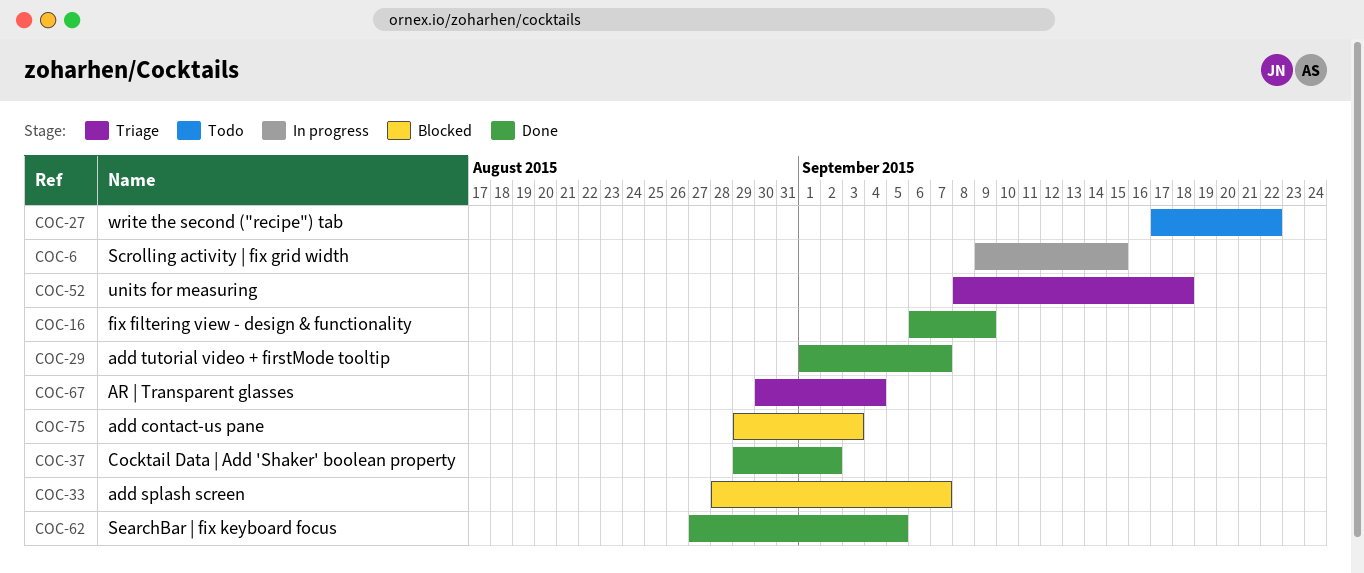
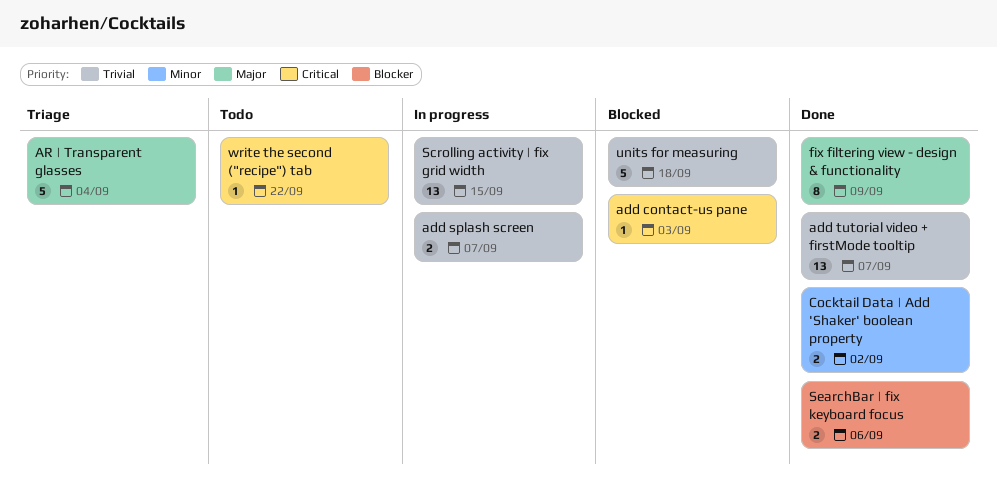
add splash screen, status: Blocked -> In progress
SearchBar | fix keyboard focus, due: Sep 5 -> Sep 6
units for measuring, status: Triage -> Blocked

